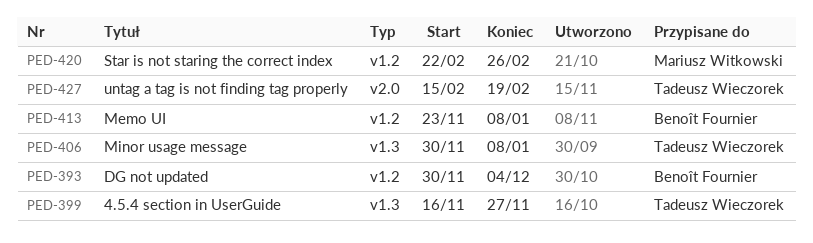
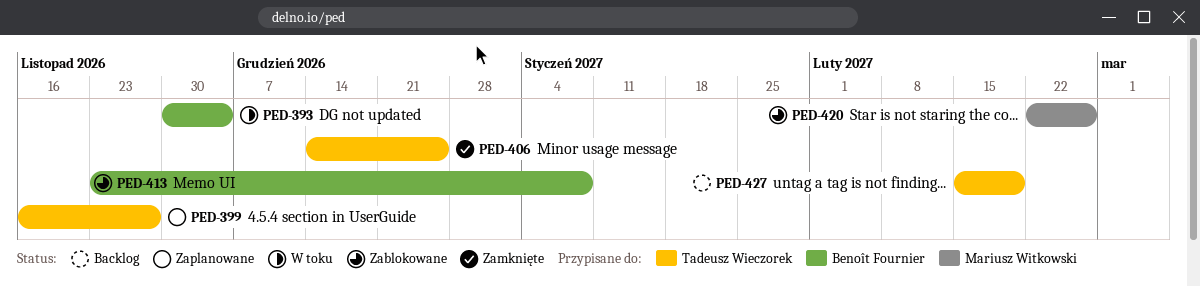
PED-406, start: Nov 30 -> Dec 14
PED-406, due: Jan 8 -> Dec 25

